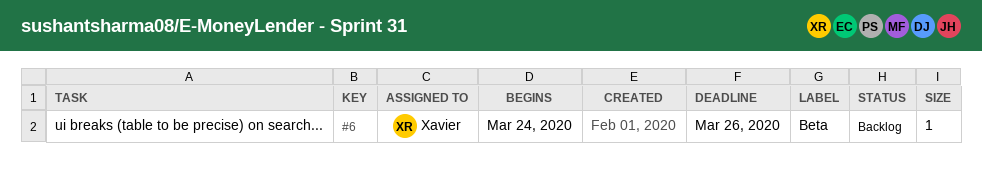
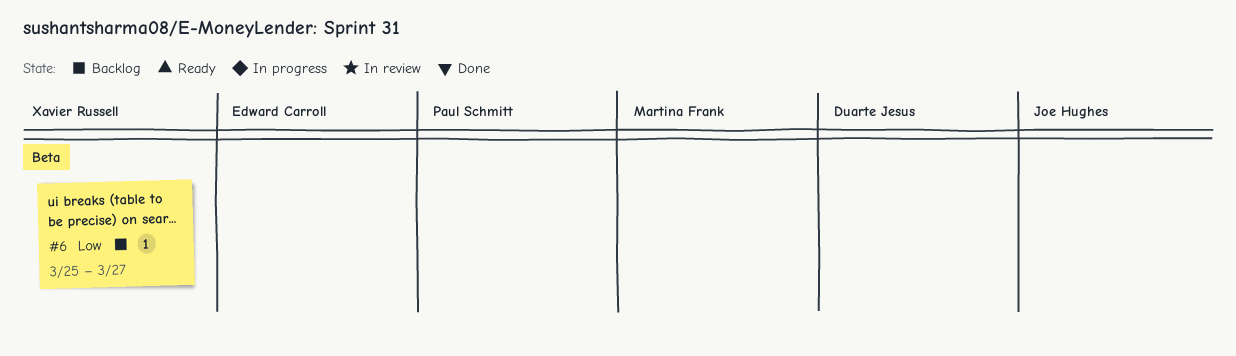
#6, start: Mar 24 -> Mar 25
#6, due: Mar 26 -> Mar 27

